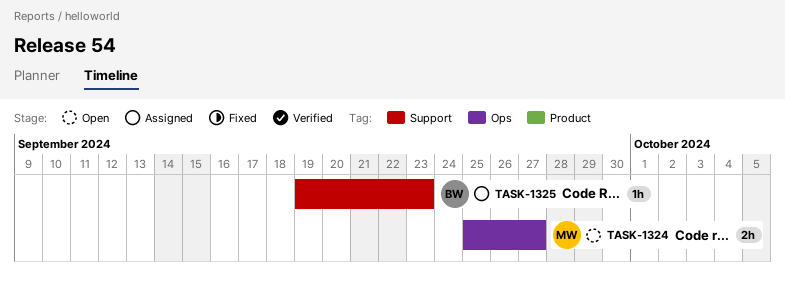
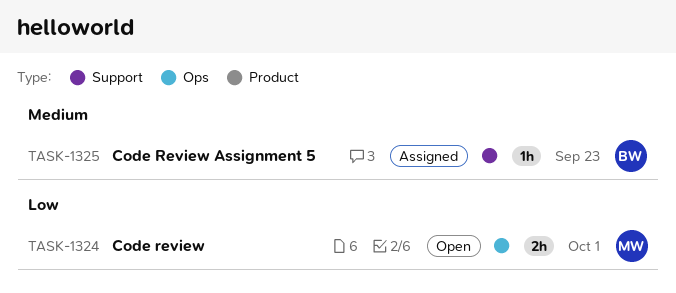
TASK-1324, due: Sep 27 -> Oct 1

